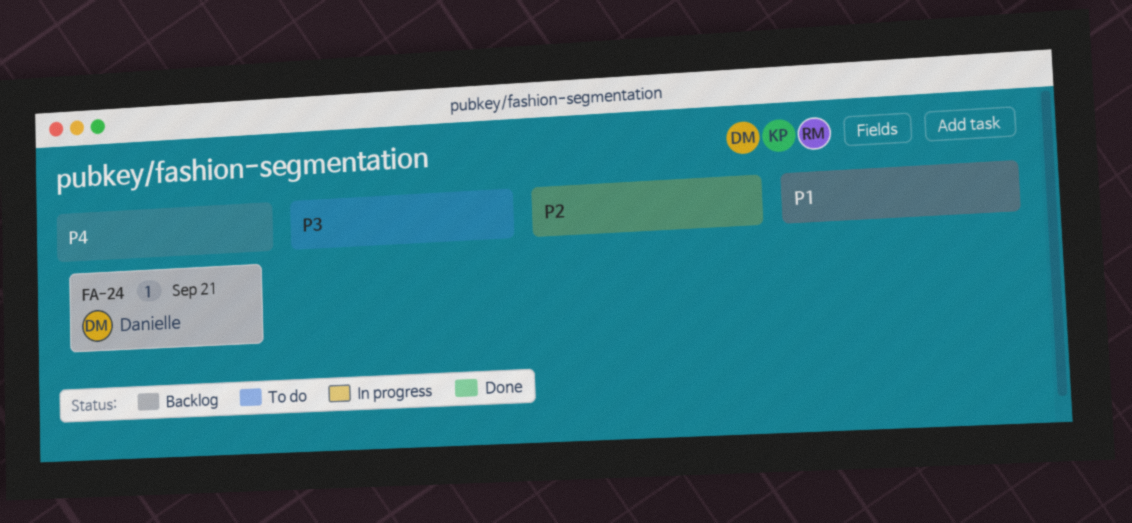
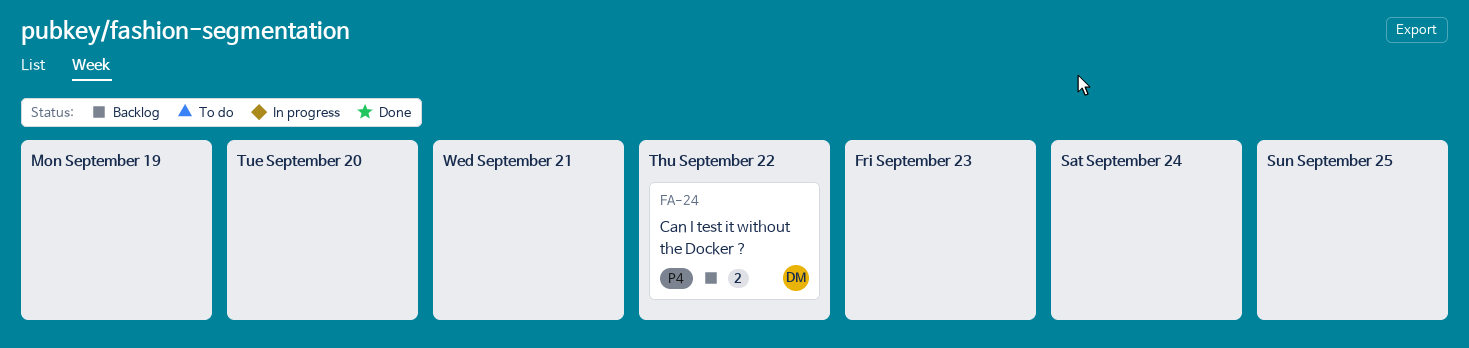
FA-24, estimate: 1 -> 2
FA-24, due: Sep 21 -> Sep 22

